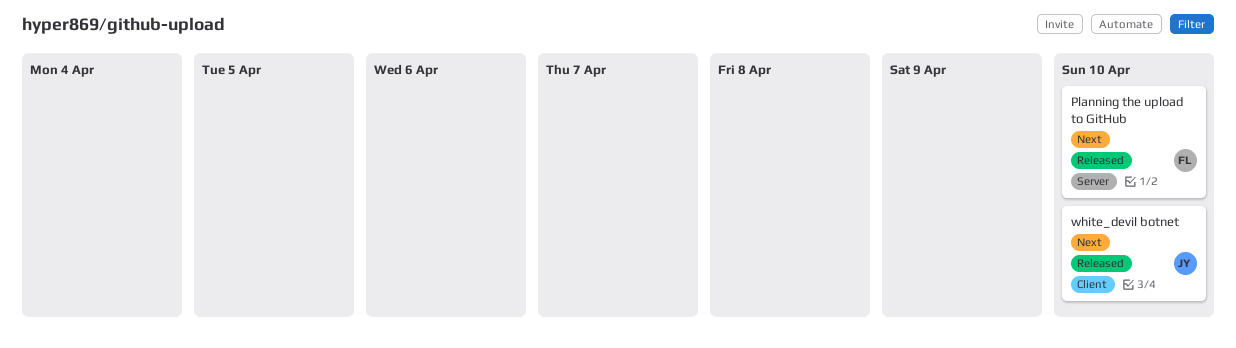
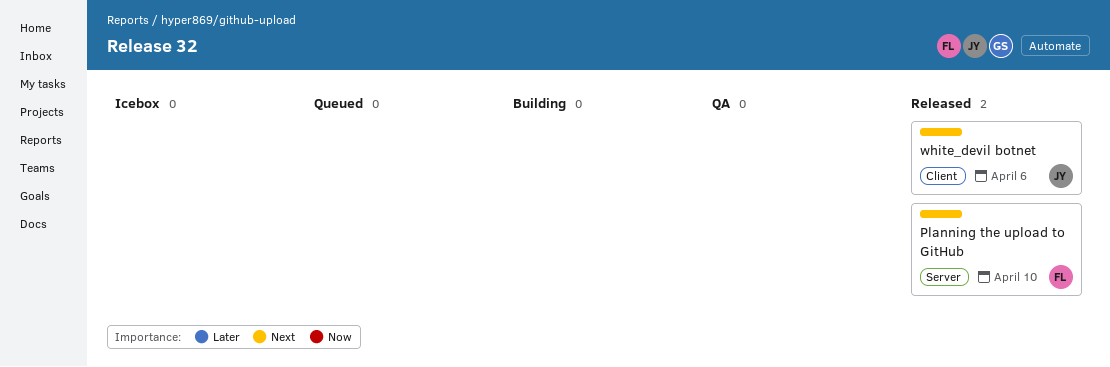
white_devil botnet, due: Apr 10 -> Apr 6

